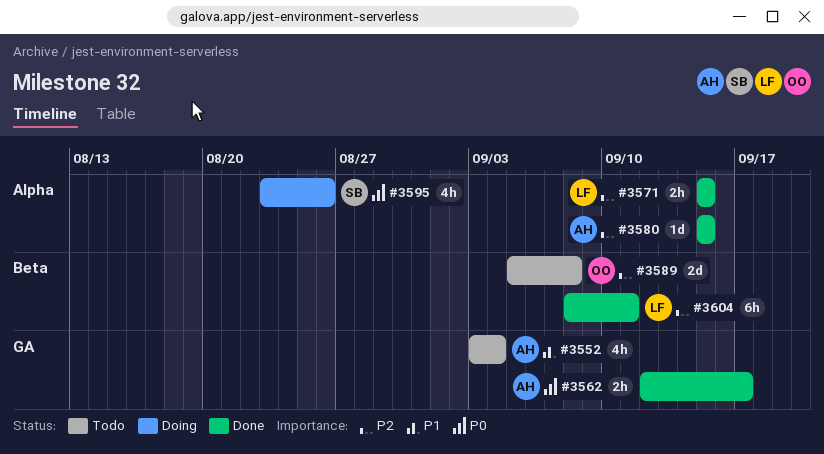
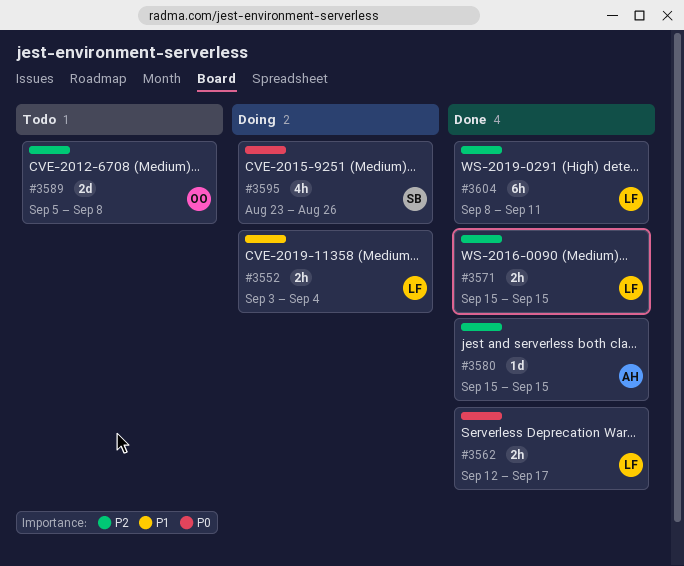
#3552, status: Todo -> Doing
#3552, owner: AH -> LF
#3552, estimate: 4h -> 2h
#3562, owner: AH -> LF

